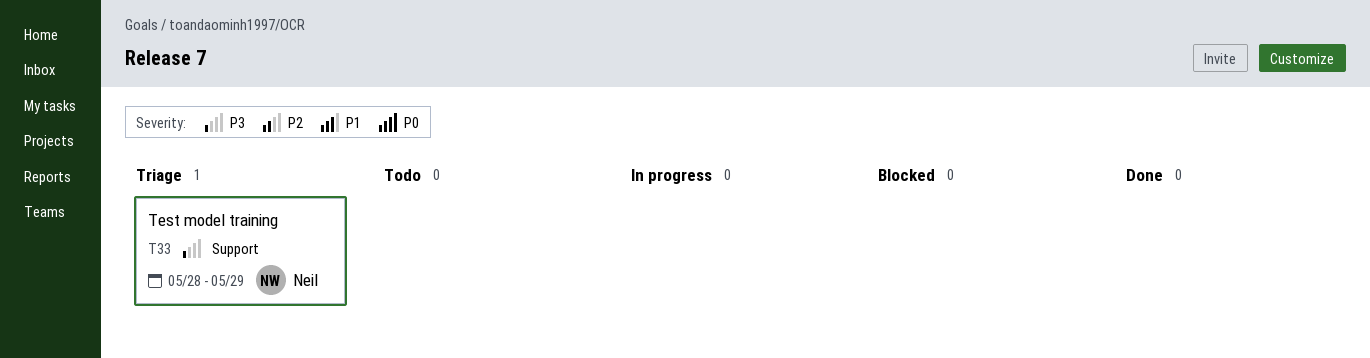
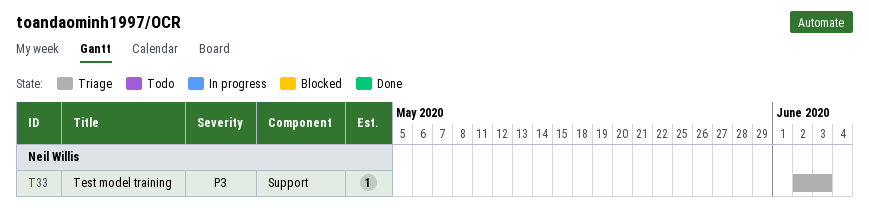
T33, start: May 28 -> Jun 2
T33, due: May 29 -> Jun 3

